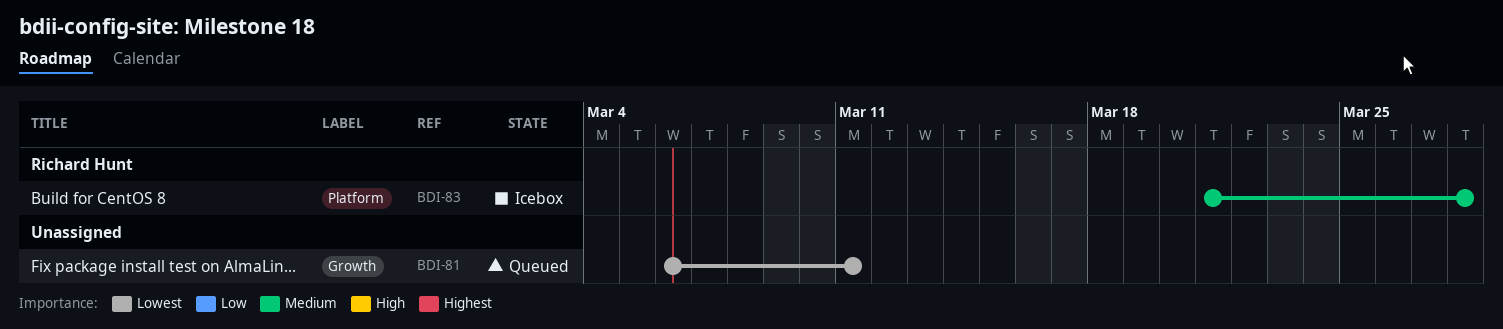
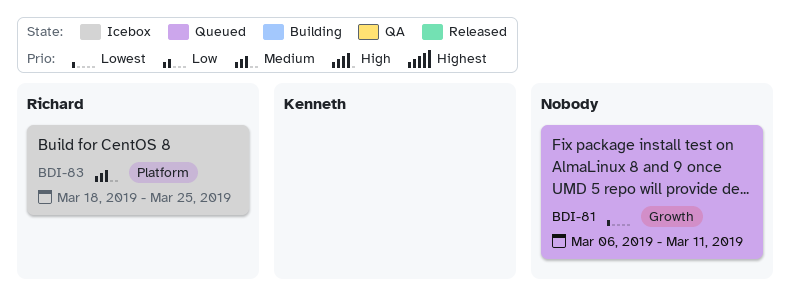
BDI-83, start: Mar 21 -> Mar 18
BDI-83, due: Mar 28 -> Mar 25

